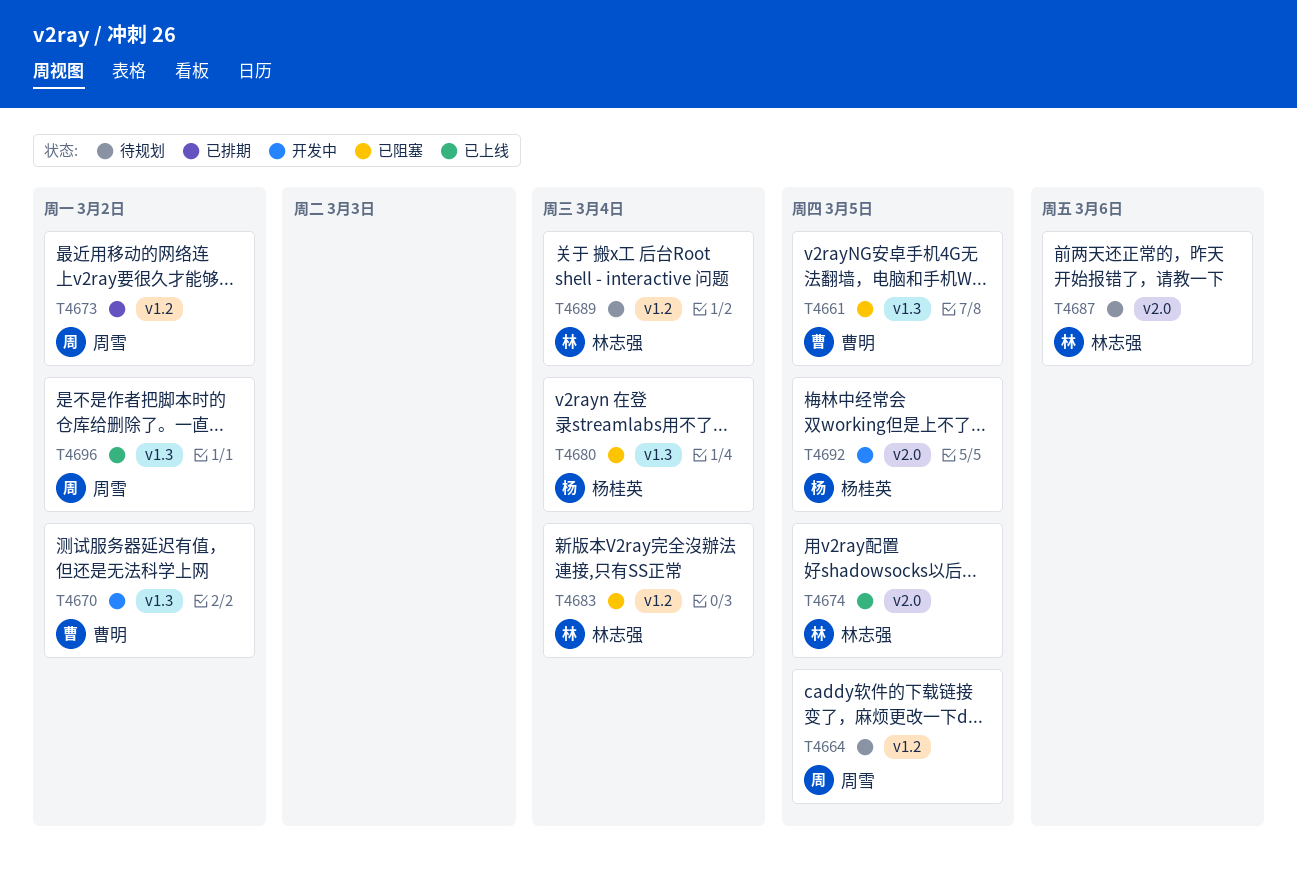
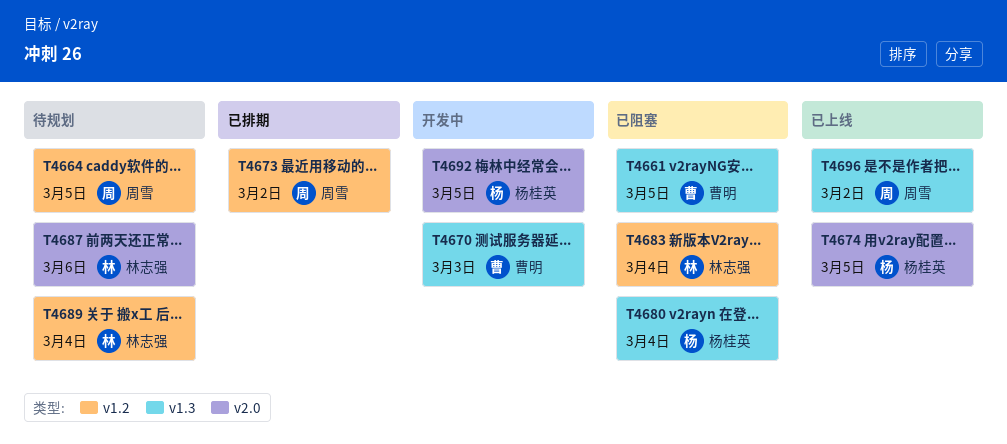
T4670, due: Mar 2 -> Mar 3
T4674, owner: 林志强 -> 杨桂英

